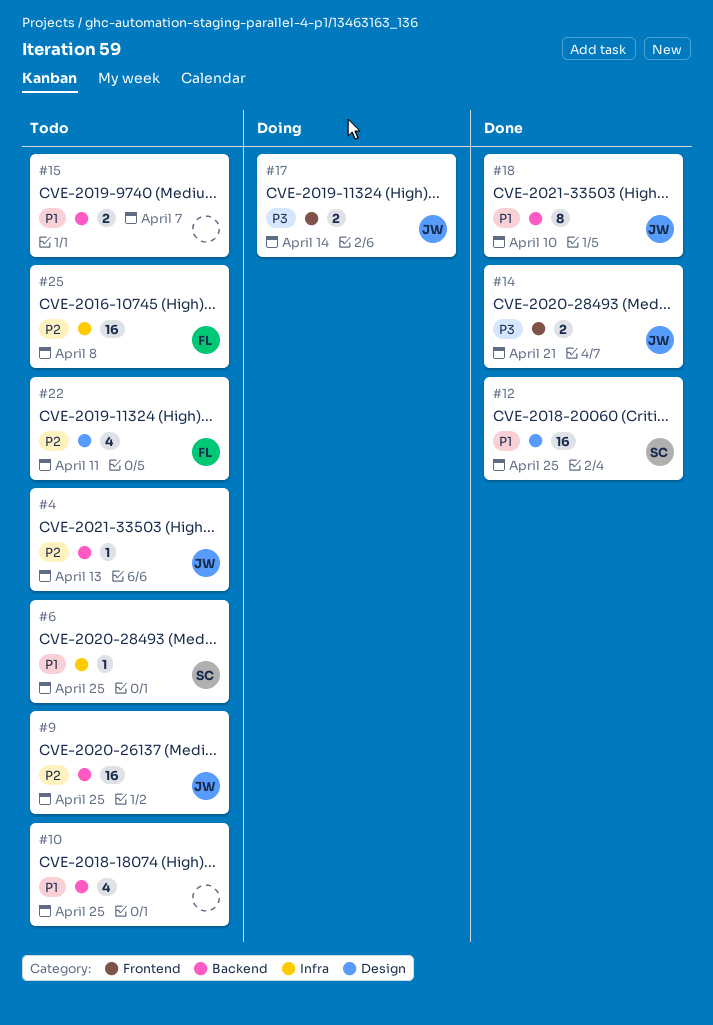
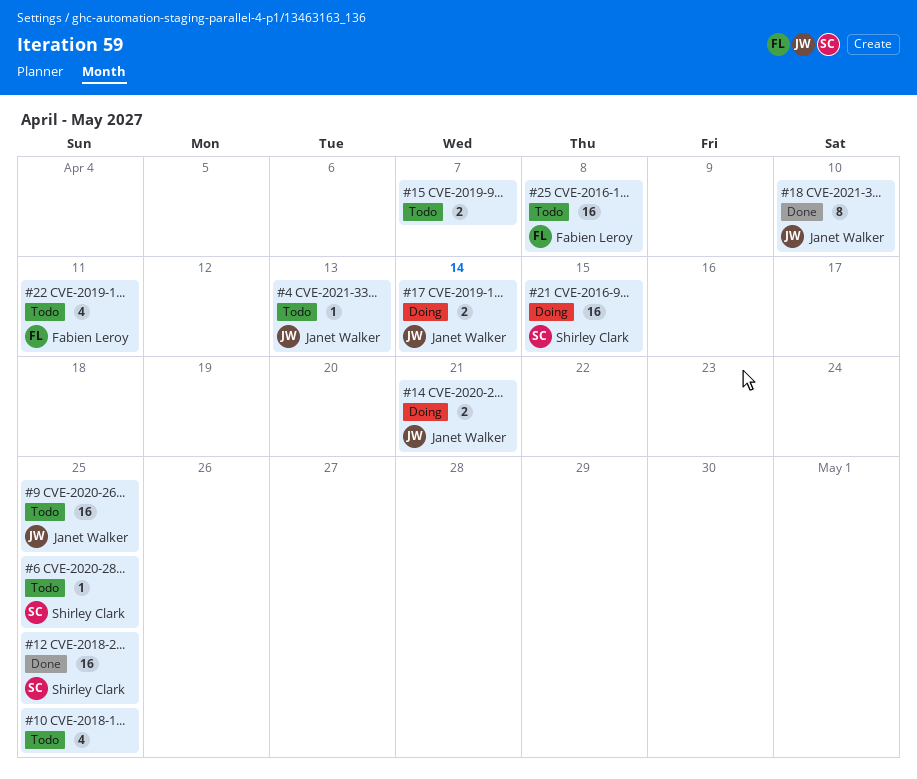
#14, status: Done -> Doing
#21: none -> present

